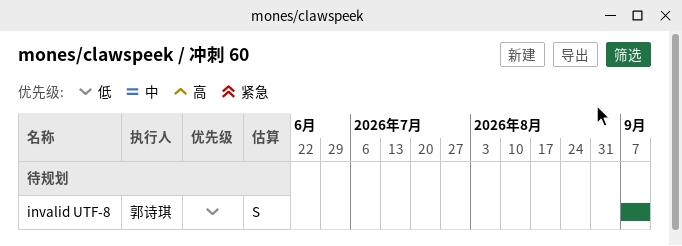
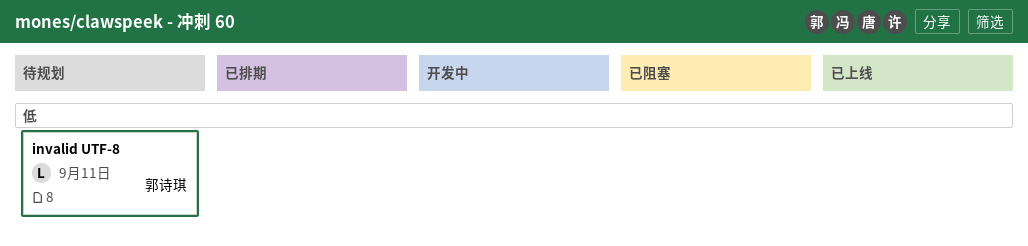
invalid UTF-8, estimate: S -> L

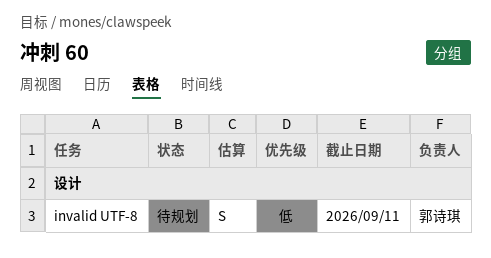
invalid UTF-8, estimate: L -> S

